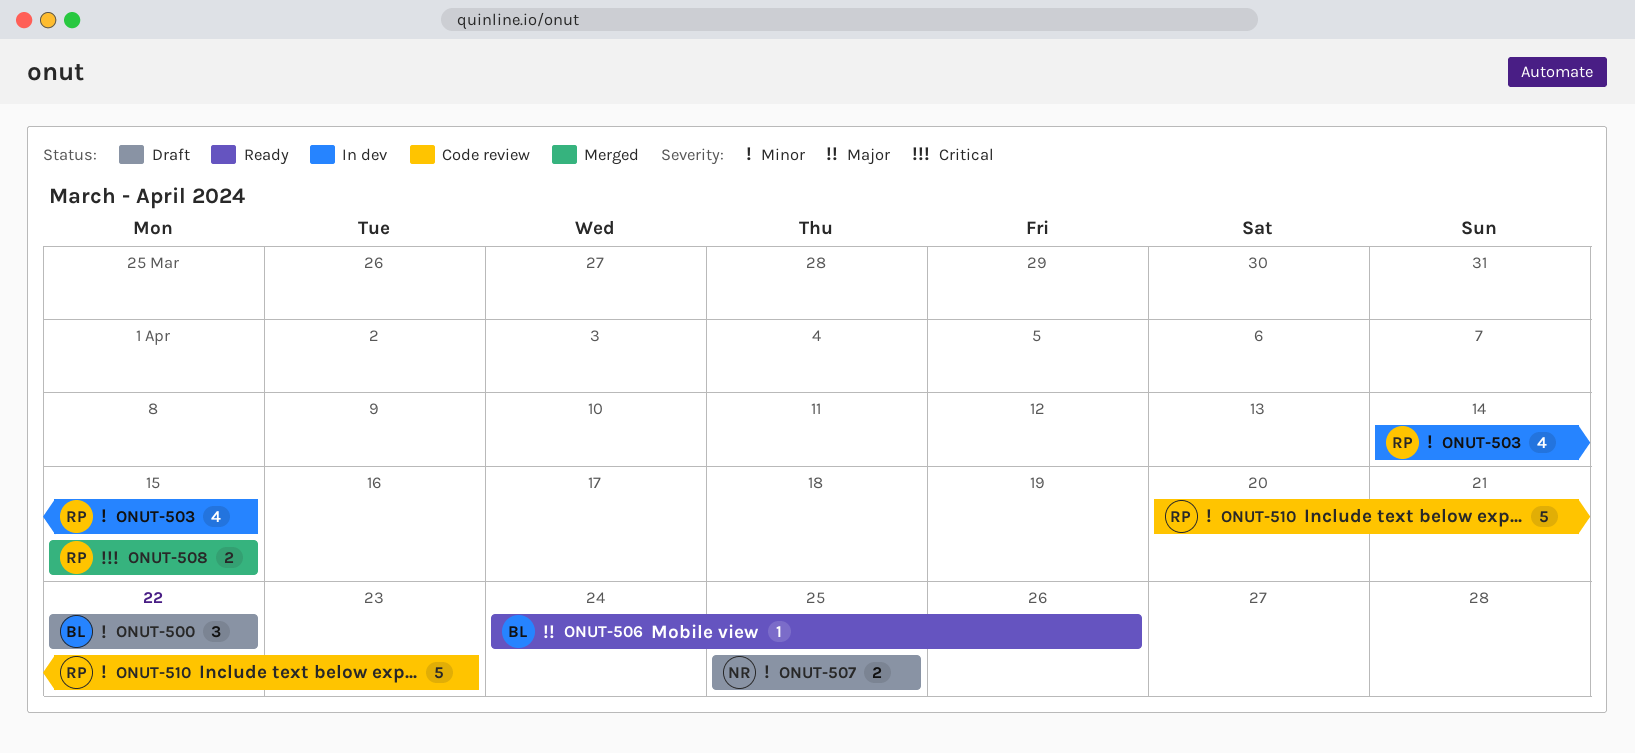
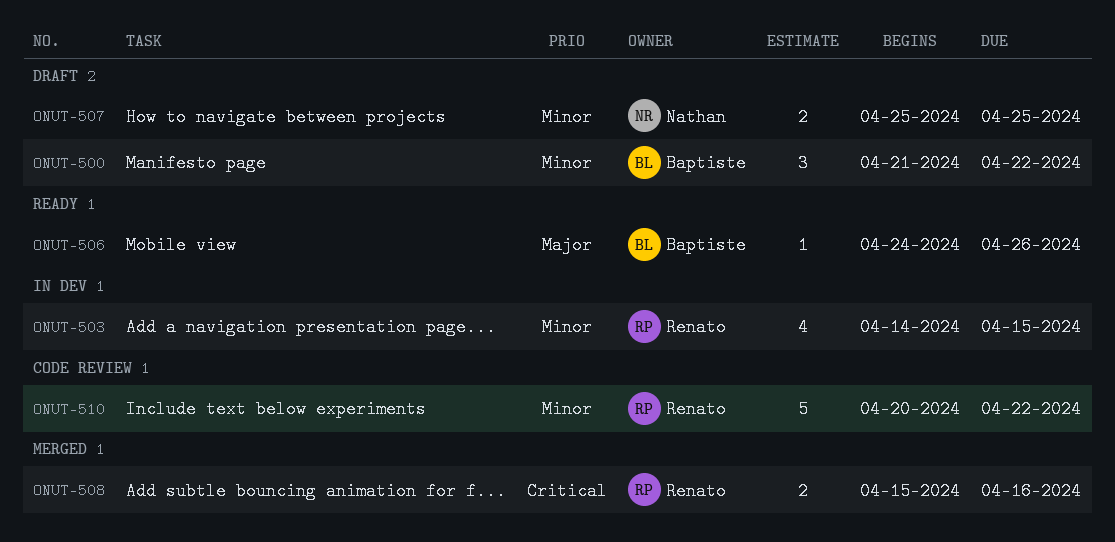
ONUT-500, start: Apr 22 -> Apr 21
ONUT-508, due: Apr 15 -> Apr 16
ONUT-510, due: Apr 23 -> Apr 22

